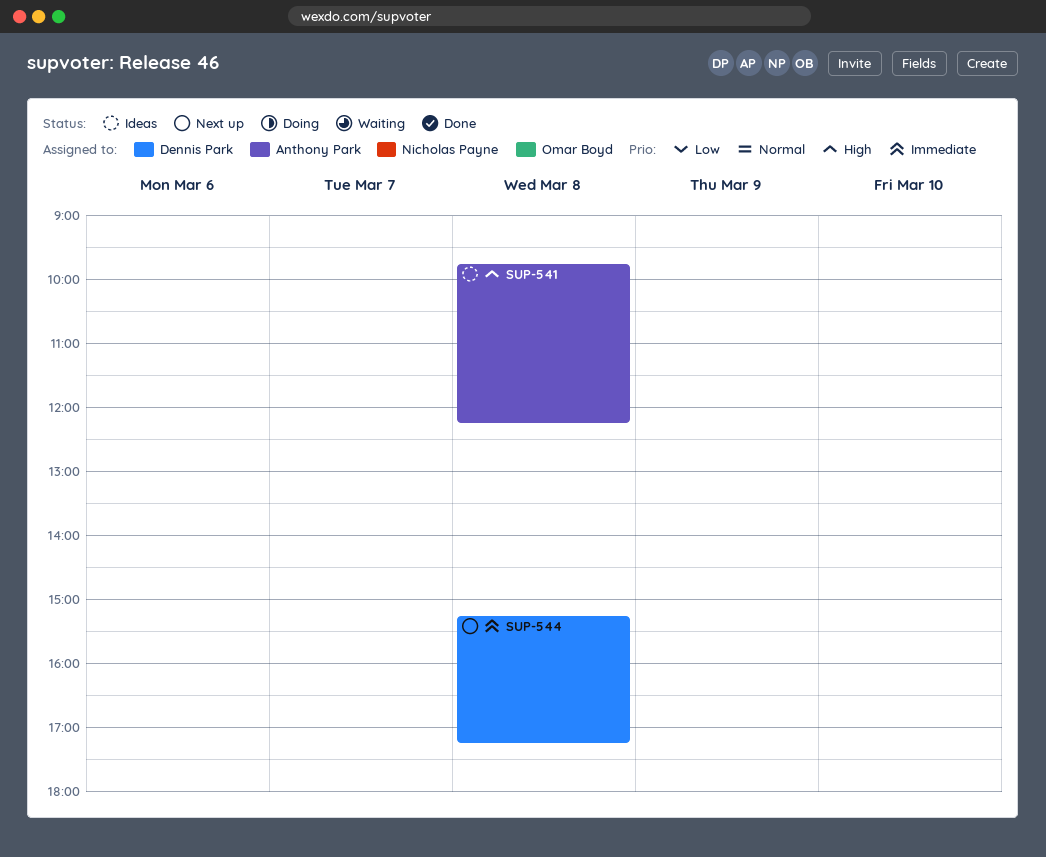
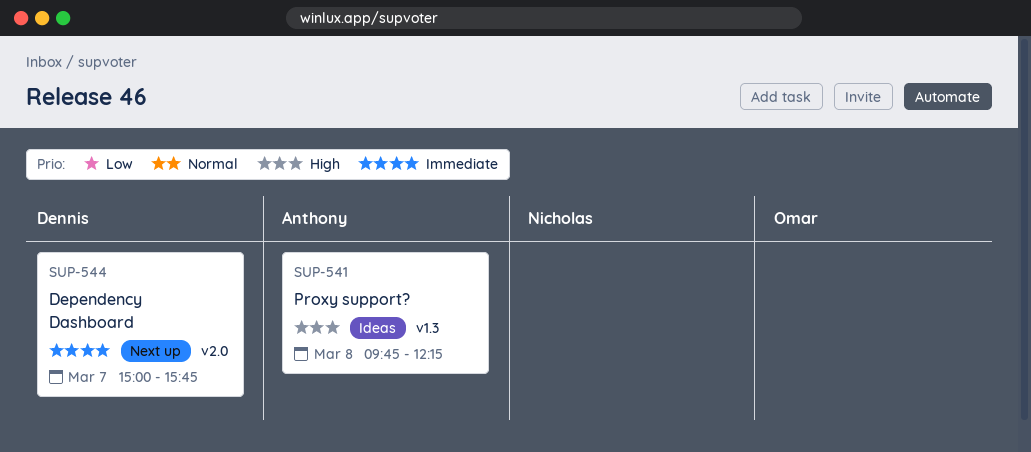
SUP-544, day: Mar 8 -> Mar 7
SUP-544, begins: 15:15 -> 15:00
SUP-544, ends: 17:15 -> 15:45

